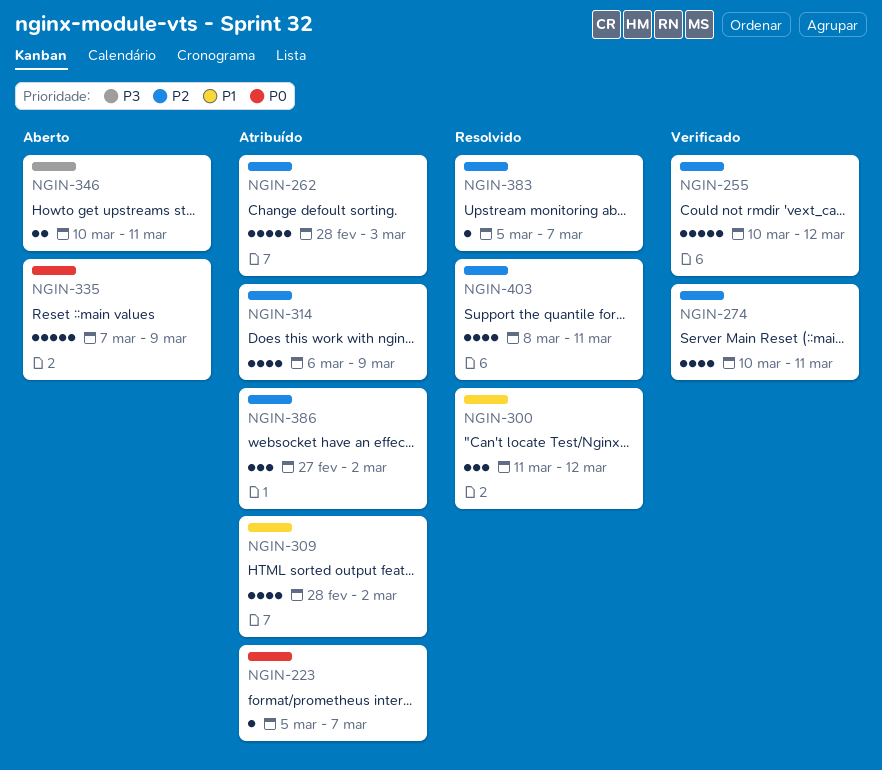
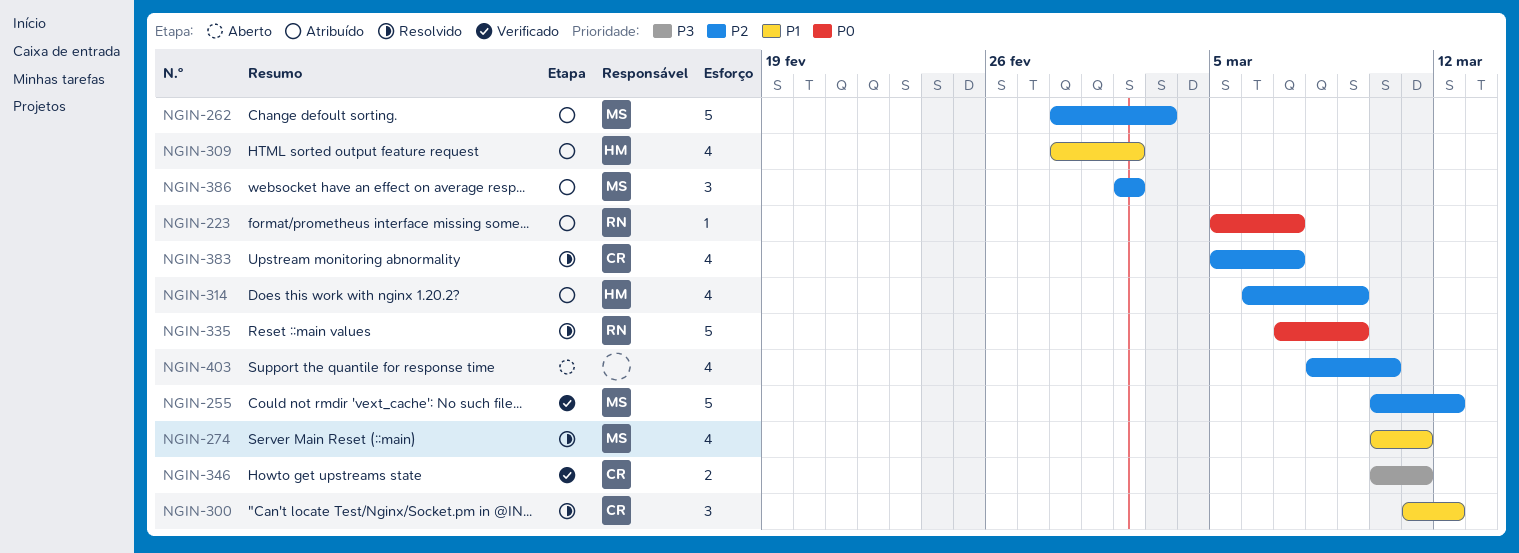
NGIN-274, status: Verificado -> Resolvido
NGIN-274, priority: P2 -> P1
NGIN-335, status: Aberto -> Resolvido
NGIN-346, status: Aberto -> Verificado
NGIN-383, estimate: 1 -> 4
NGIN-386, start: Feb 27 -> Mar 2
NGIN-403, status: Resolvido -> Aberto
NGIN-403, due: Mar 11 -> Mar 10

